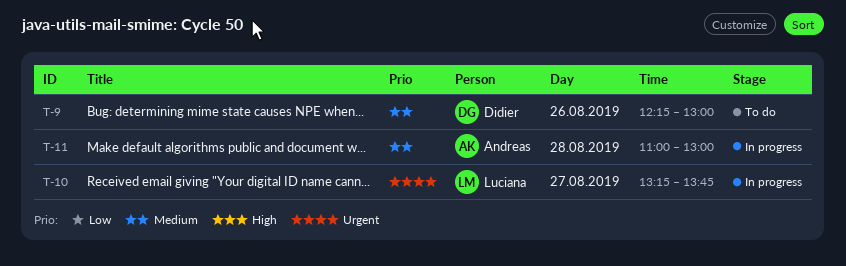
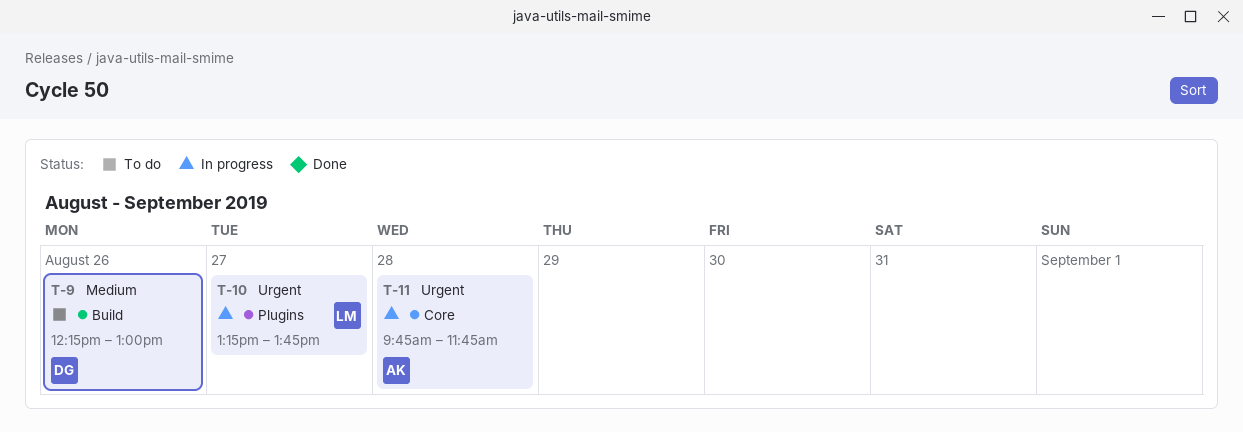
T-11, priority: Medium -> Urgent
T-11, begins: 11:00 -> 09:45
T-11, ends: 13:00 -> 11:45

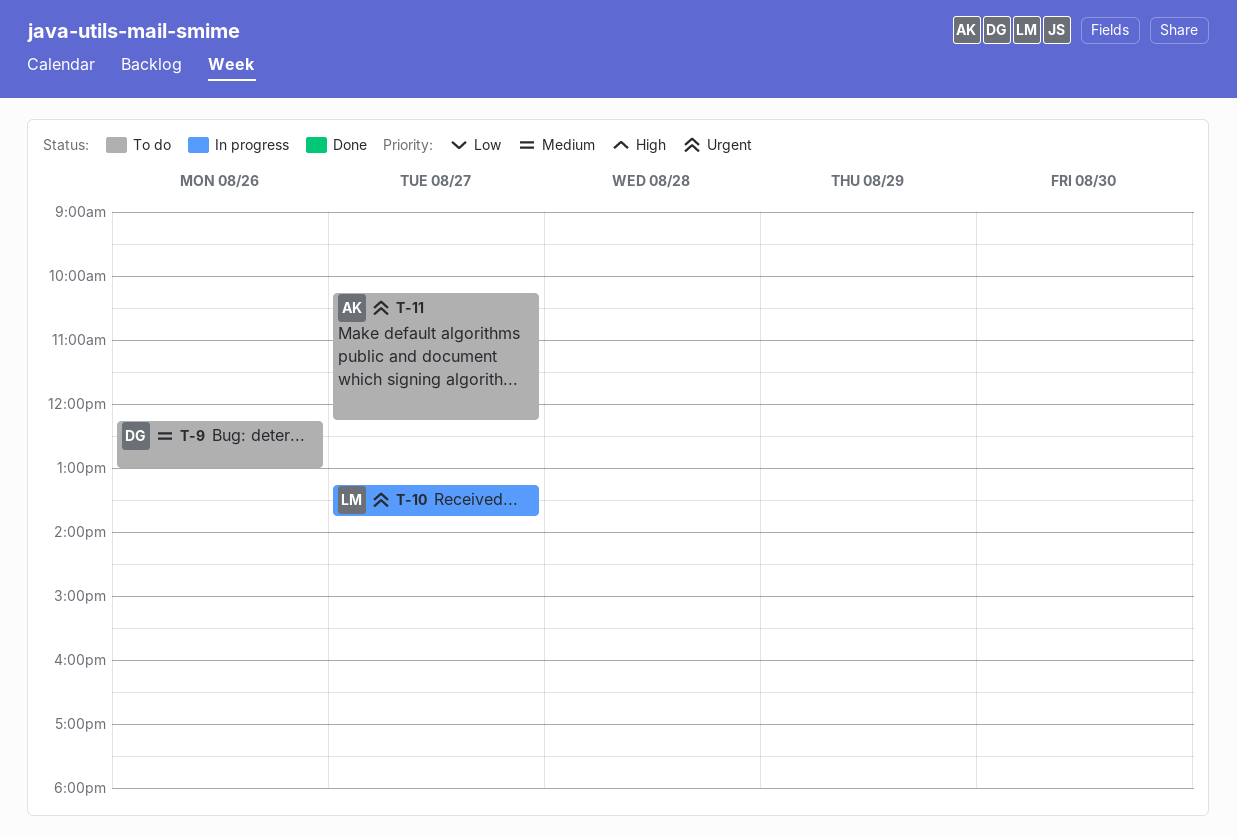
T-11, status: In progress -> To do
T-11, day: Aug 28 -> Aug 27
T-11, begins: 09:45 -> 10:15
T-11, ends: 11:45 -> 12:15

